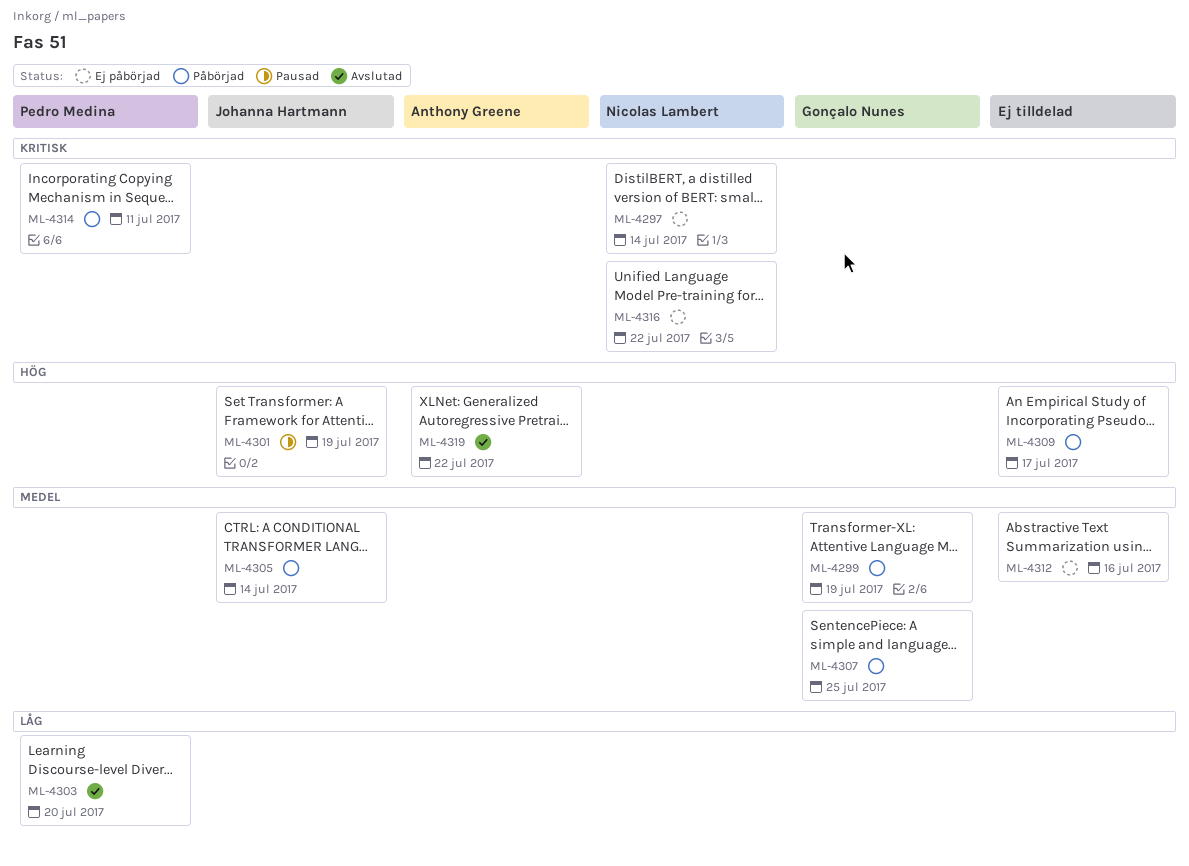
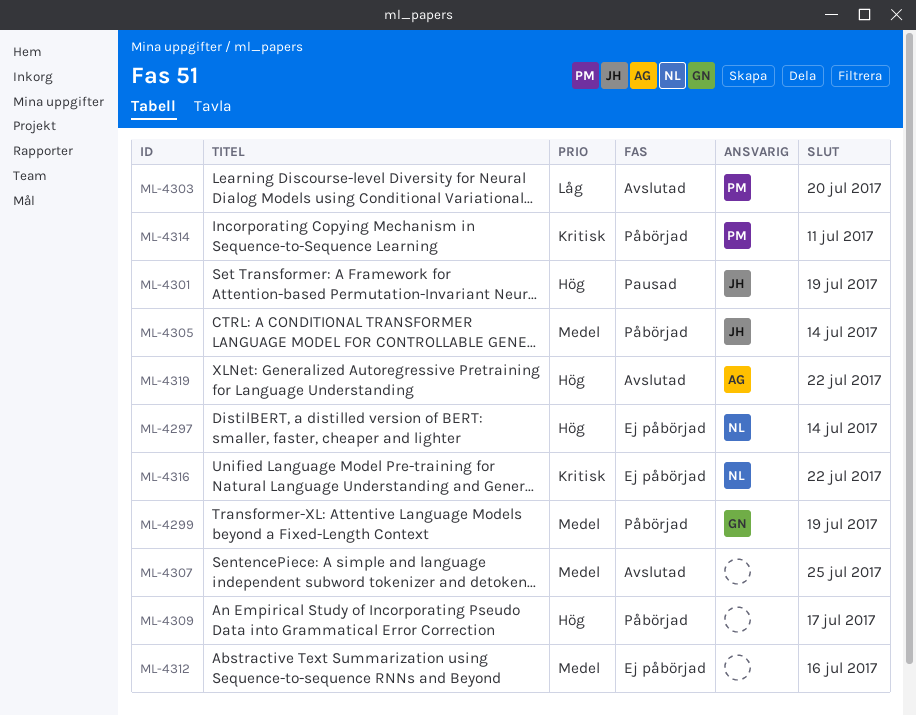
ML-4297, priority: Kritisk -> Hög
ML-4307, status: Påbörjad -> Avslutad
ML-4307, owner: Gonçalo Nunes -> none

